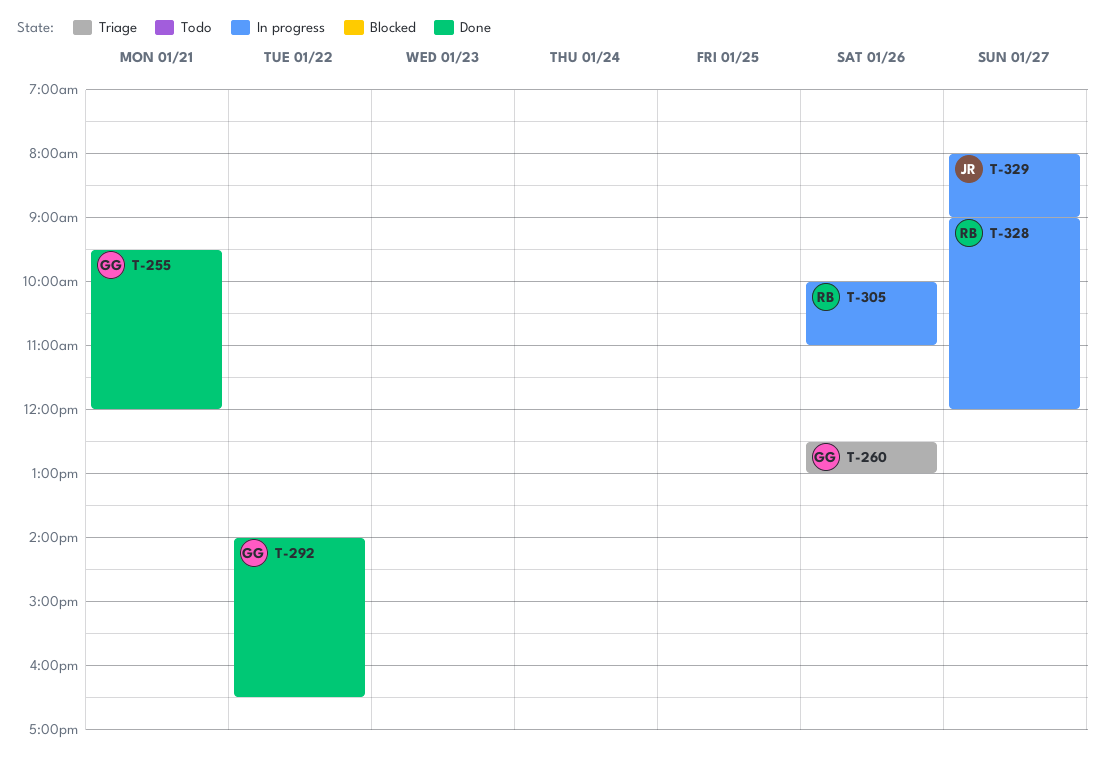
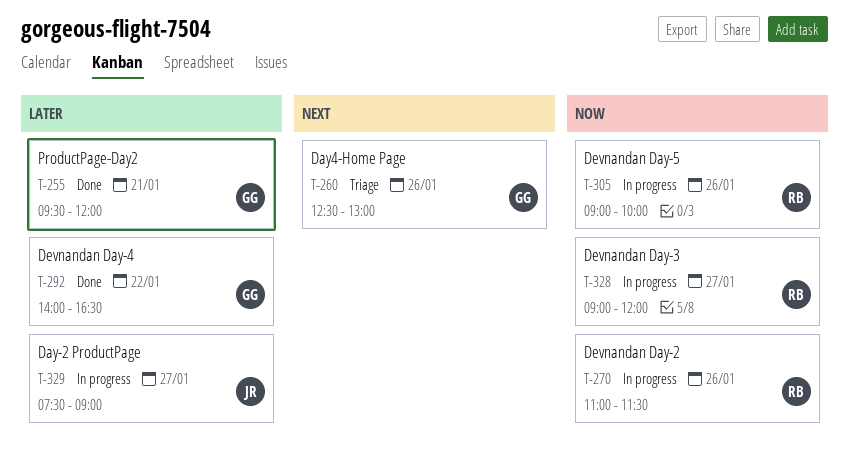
T-270: none -> present
T-305, begins: 10:00 -> 09:00
T-305, ends: 11:00 -> 10:00
T-329, begins: 08:00 -> 07:30

